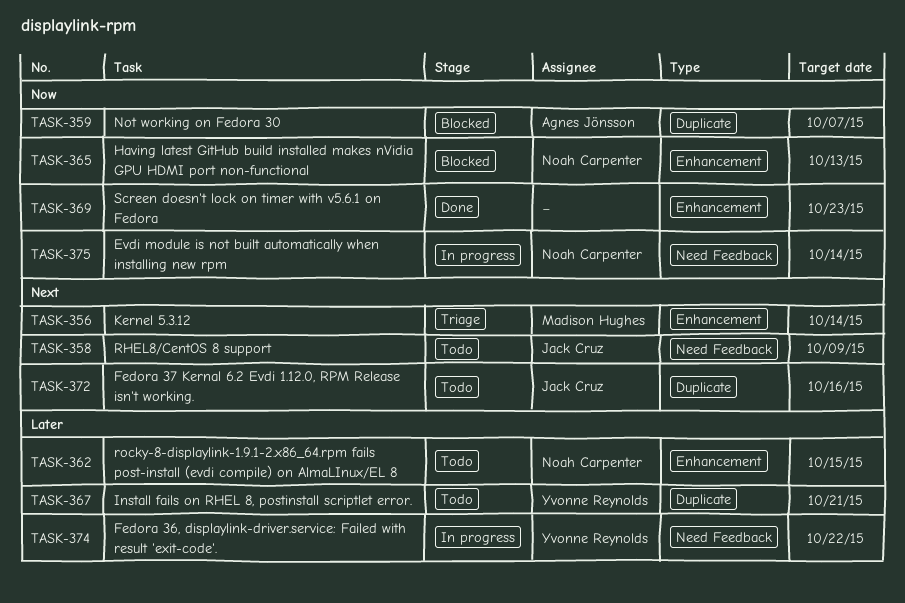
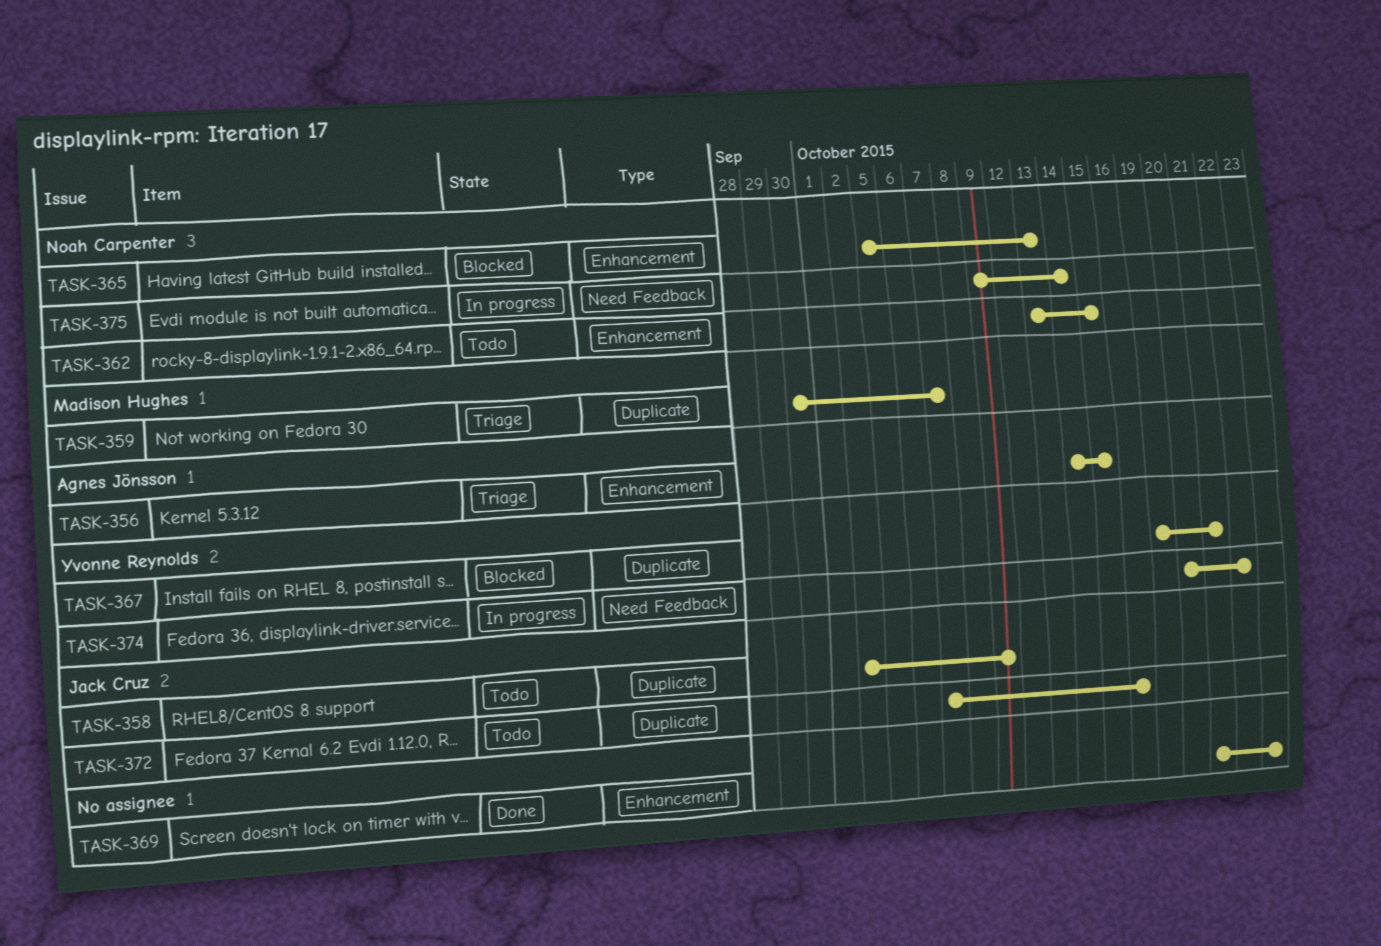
TASK-356, owner: Madison Hughes -> Agnes Jönsson
TASK-356, due: Oct 14 -> Oct 15
TASK-358, label: Need Feedback -> Duplicate
TASK-359, status: Blocked -> Triage
TASK-359, owner: Agnes Jönsson -> Madison Hughes
TASK-367, status: Todo -> Blocked

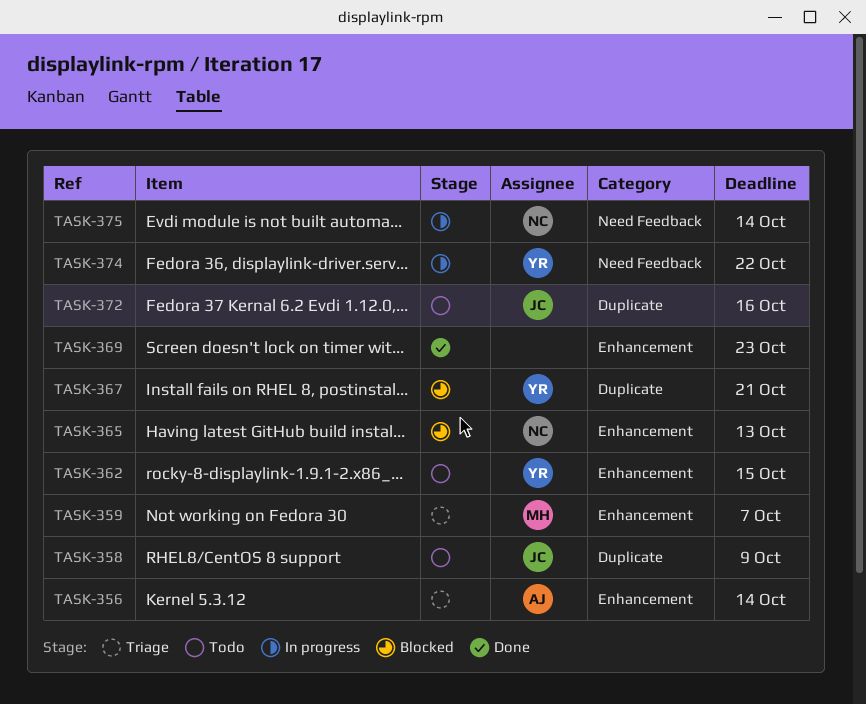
TASK-356, due: Oct 15 -> Oct 14
TASK-359, label: Duplicate -> Enhancement
TASK-362, owner: Noah Carpenter -> Yvonne Reynolds

